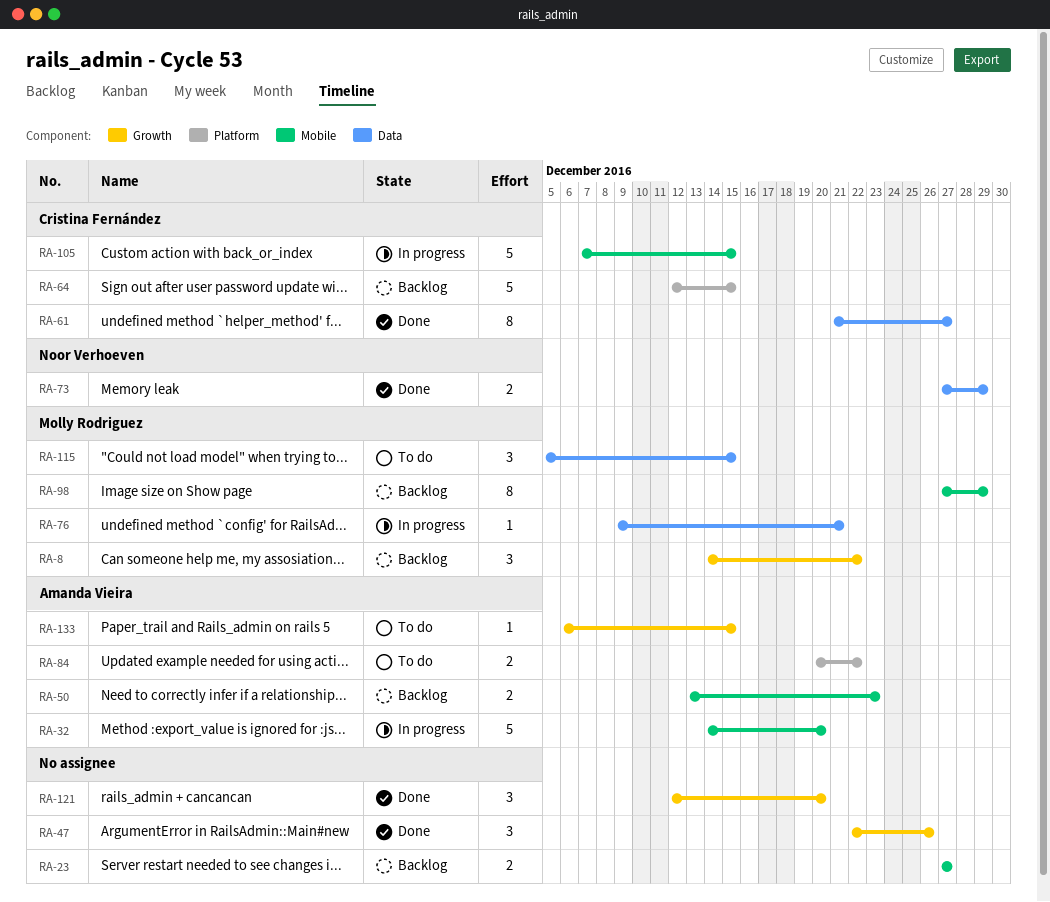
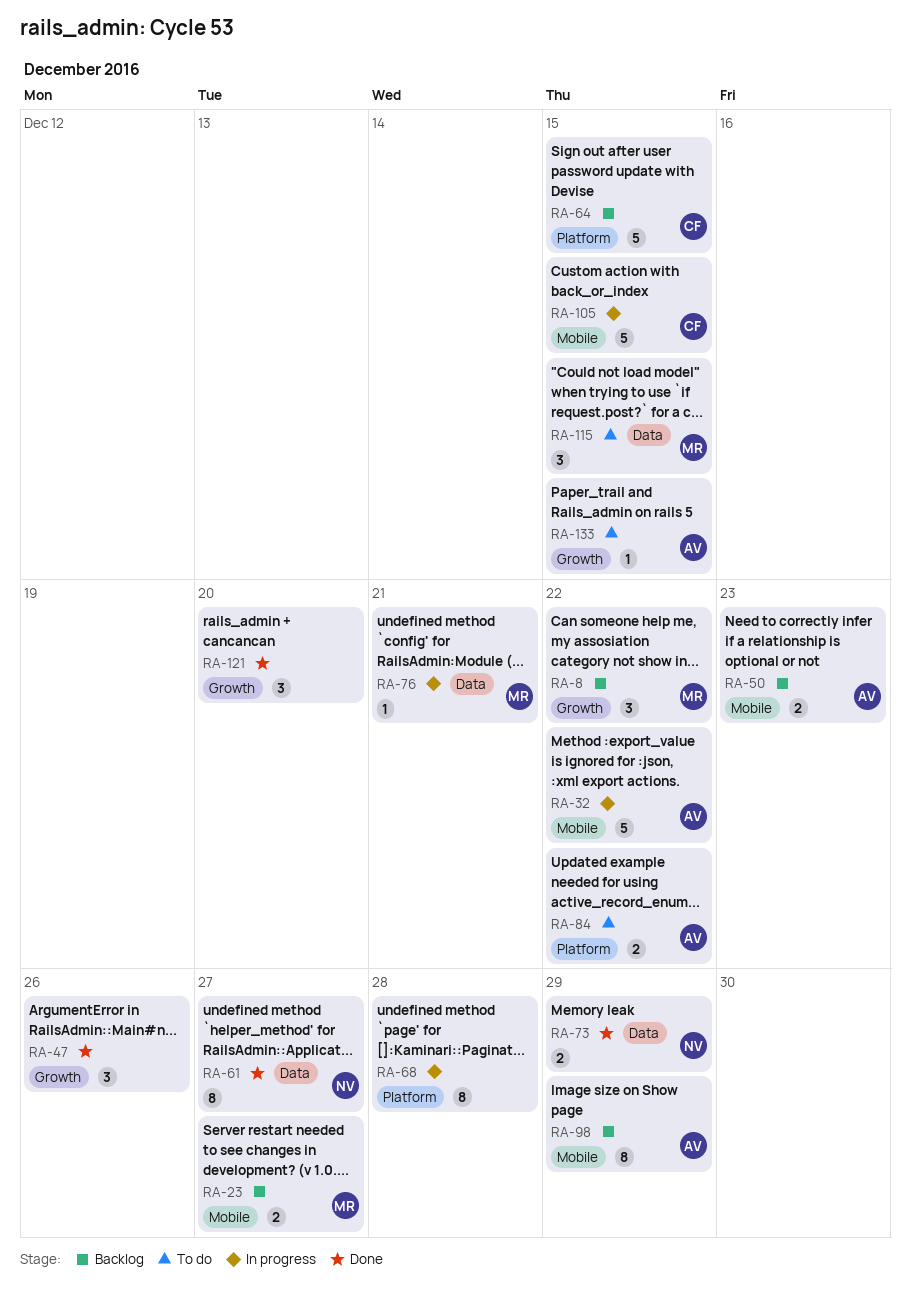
RA-23, owner: none -> Molly Rodriguez
RA-32, due: Dec 20 -> Dec 22
RA-61, owner: Cristina Fernández -> Noor Verhoeven
RA-68: none -> present
RA-98, owner: Molly Rodriguez -> Amanda Vieira

